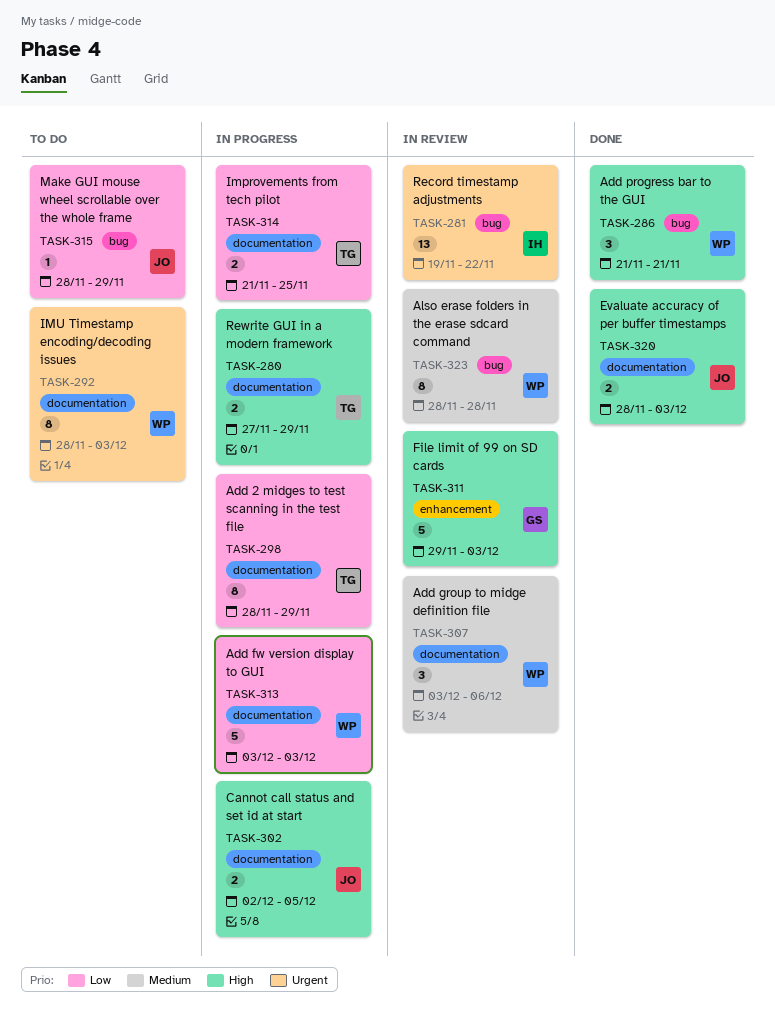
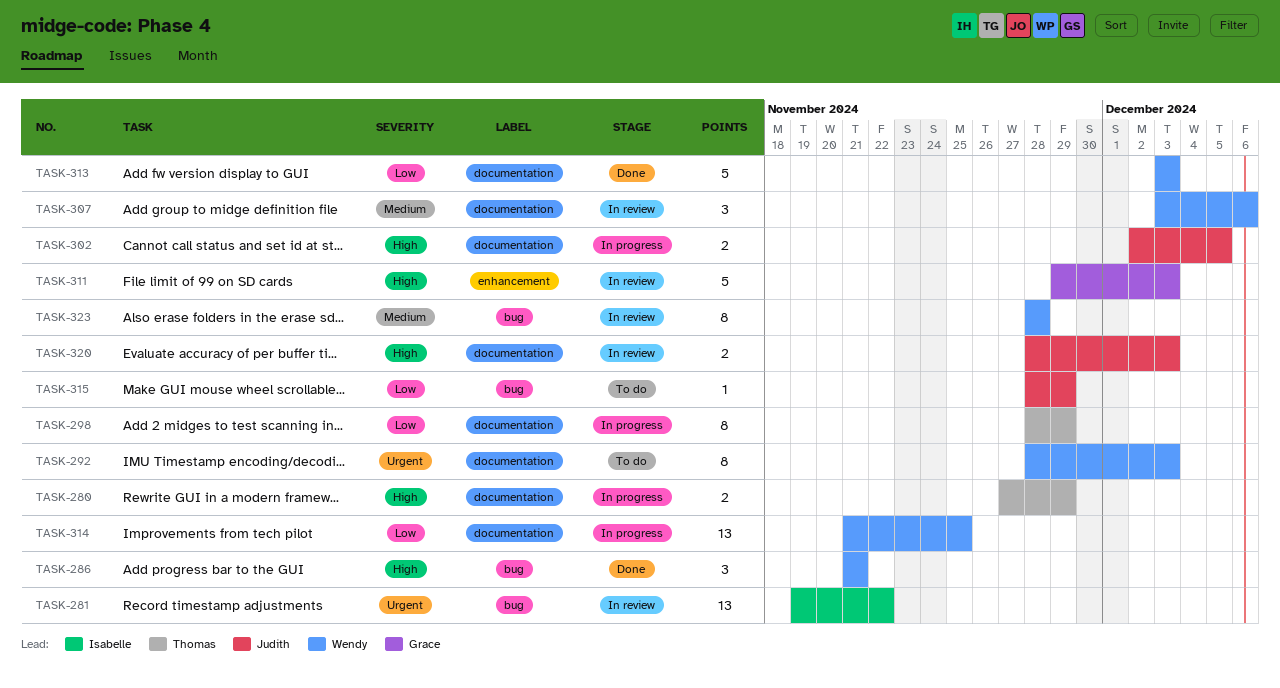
TASK-313, status: In progress -> Done
TASK-314, owner: Thomas -> Wendy
TASK-314, estimate: 2 -> 13
TASK-320, status: Done -> In review

